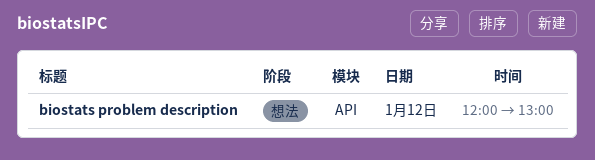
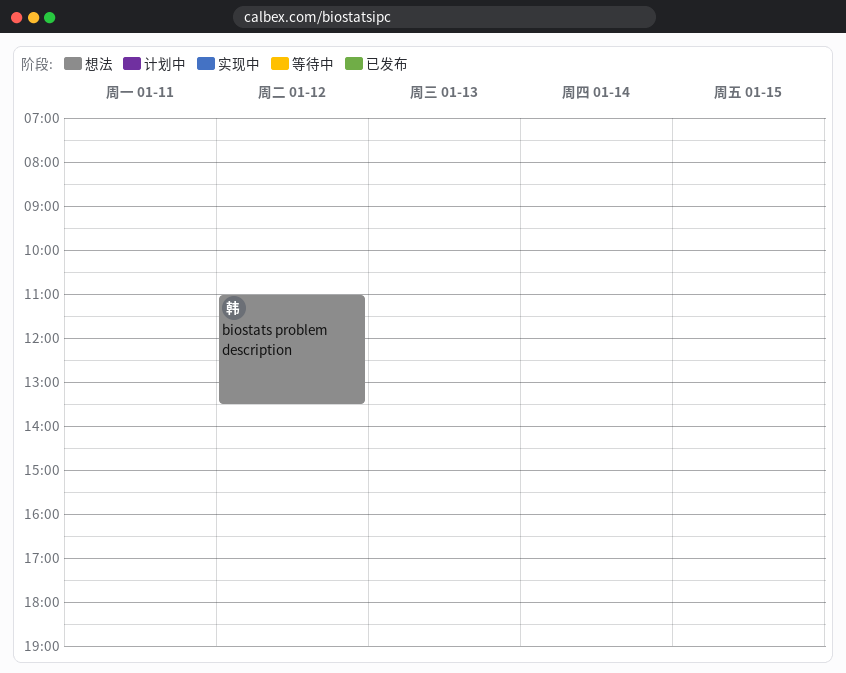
biostats problem description, begins: 12:00 -> 11:00
biostats problem description, ends: 13:00 -> 13:30

